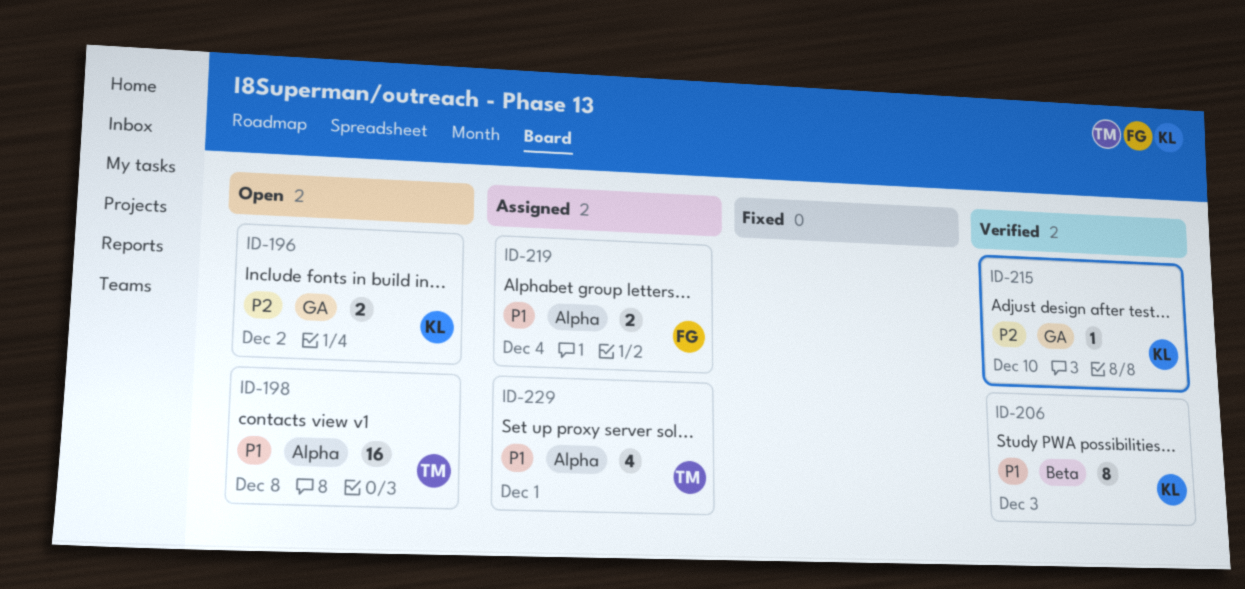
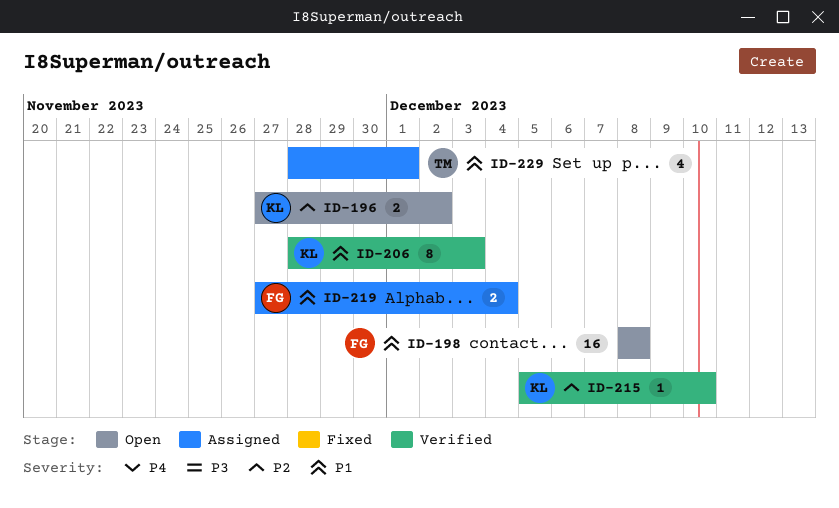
ID-198, owner: TM -> FG

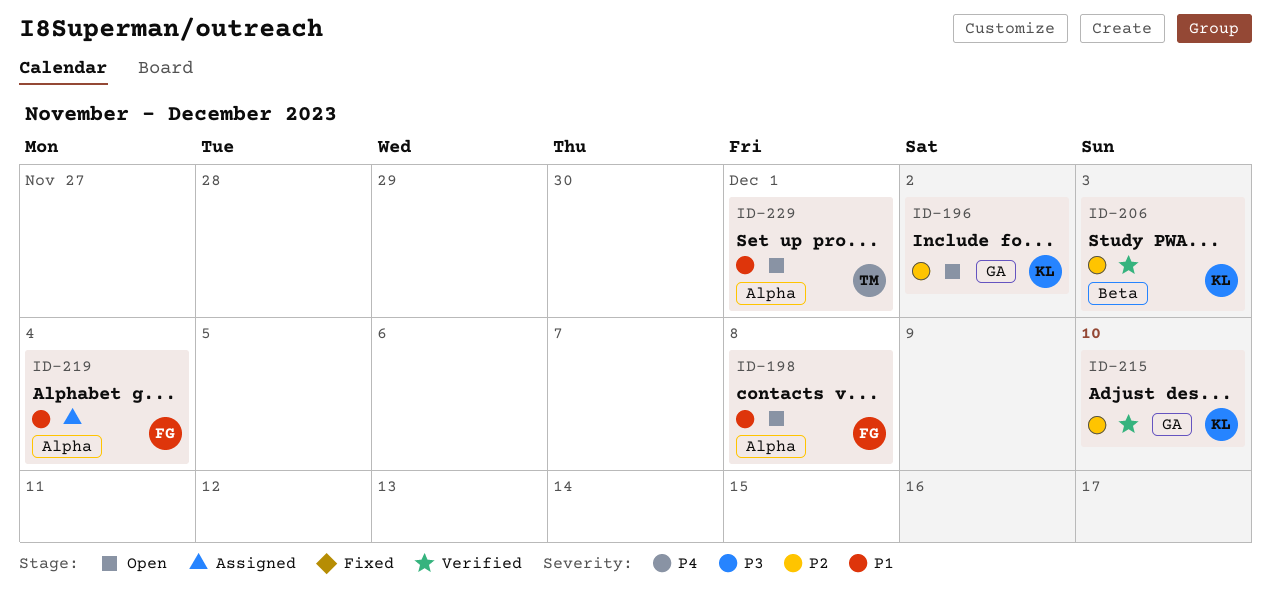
ID-206, priority: P1 -> P2
ID-229, status: Assigned -> Open

